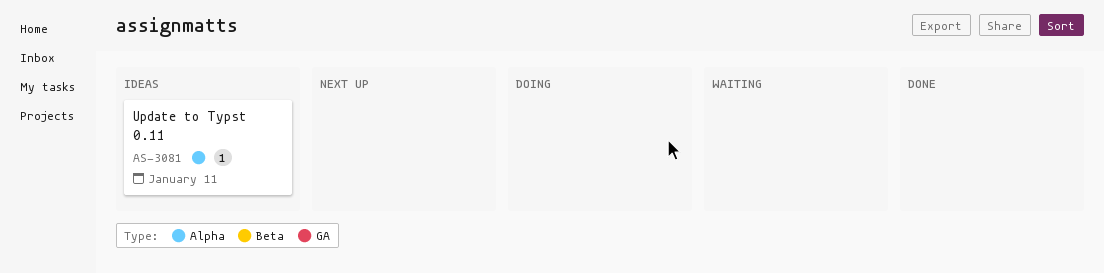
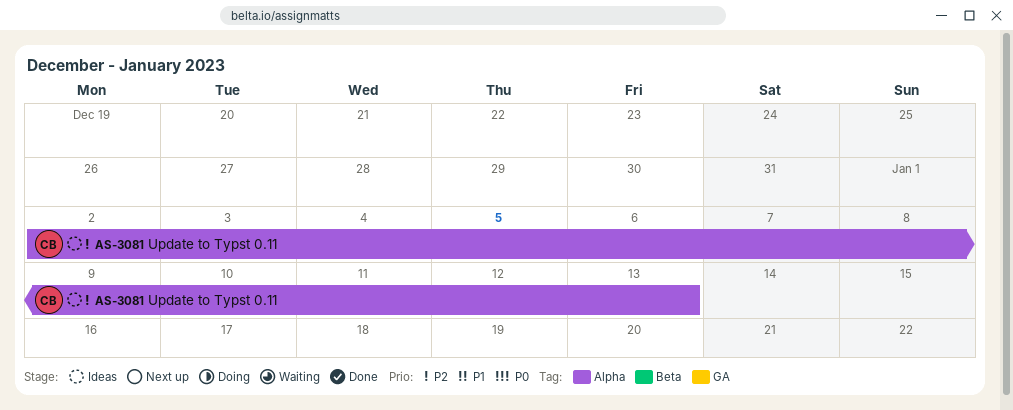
AS-3081, due: Jan 11 -> Jan 13

